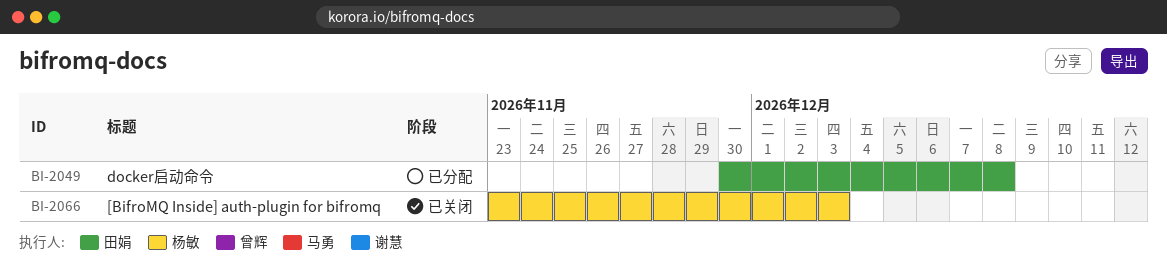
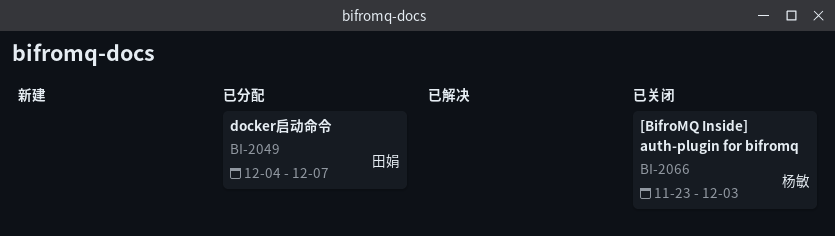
BI-2049, start: Nov 30 -> Dec 4
BI-2049, due: Dec 8 -> Dec 7

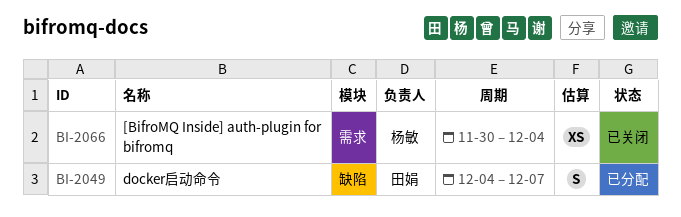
BI-2066, start: Nov 23 -> Nov 30
BI-2066, due: Dec 3 -> Dec 4

